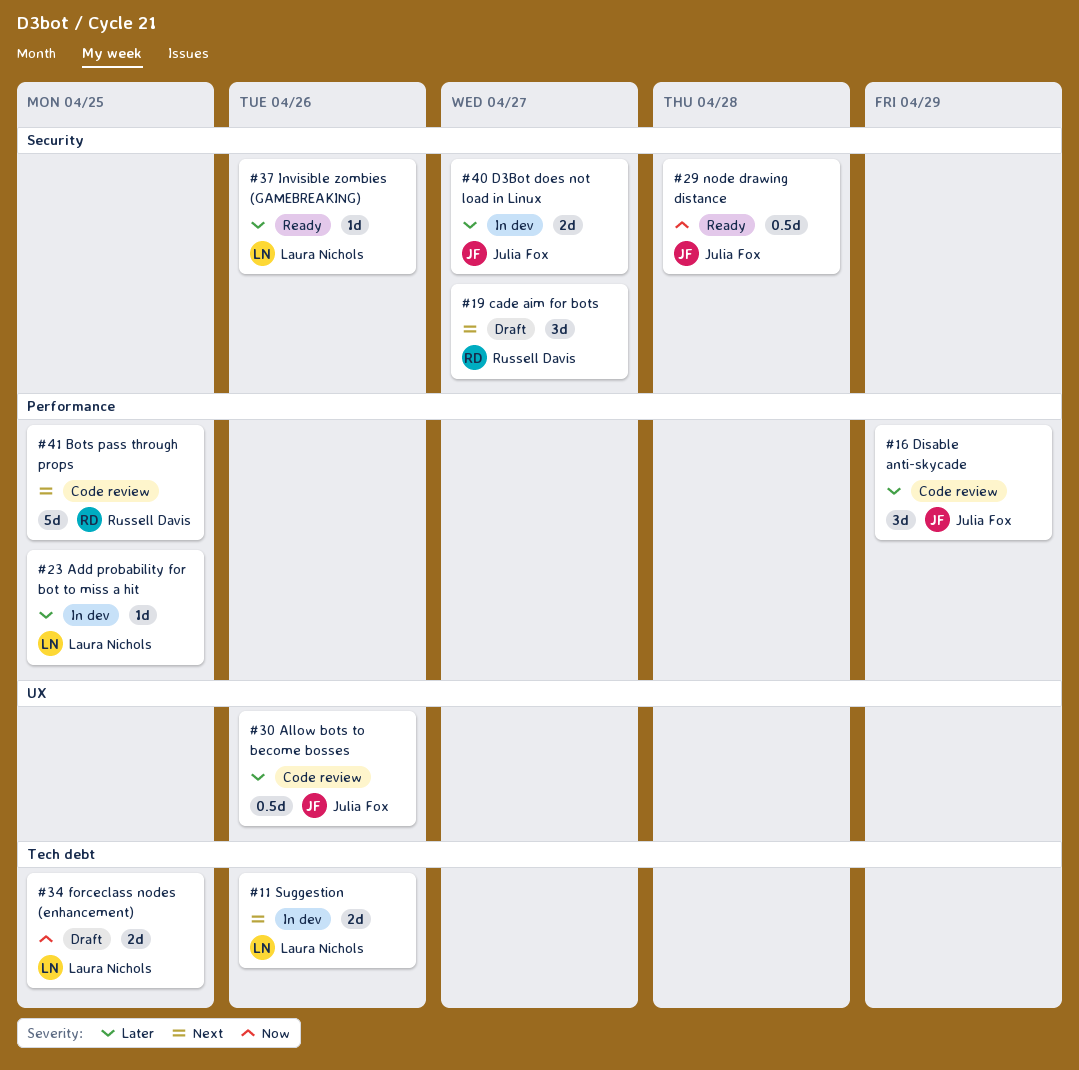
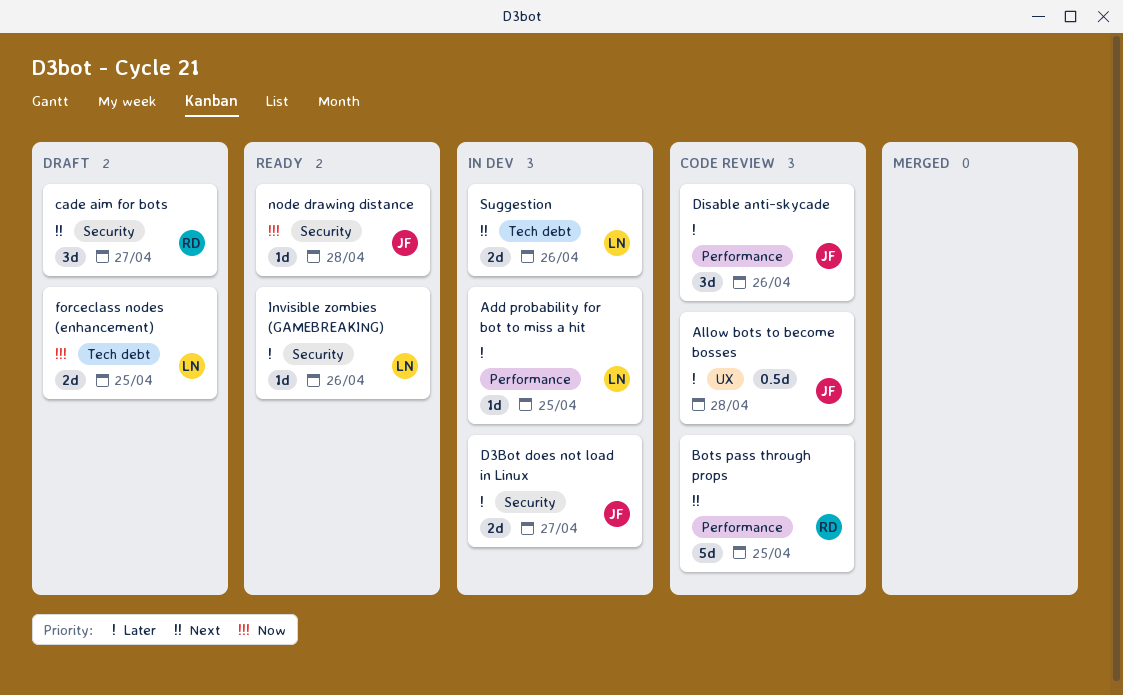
Allow bots to become bosses, due: Apr 26 -> Apr 28
Disable anti-skycade, due: Apr 29 -> Apr 26
node drawing distance, estimate: 0.5d -> 1d

